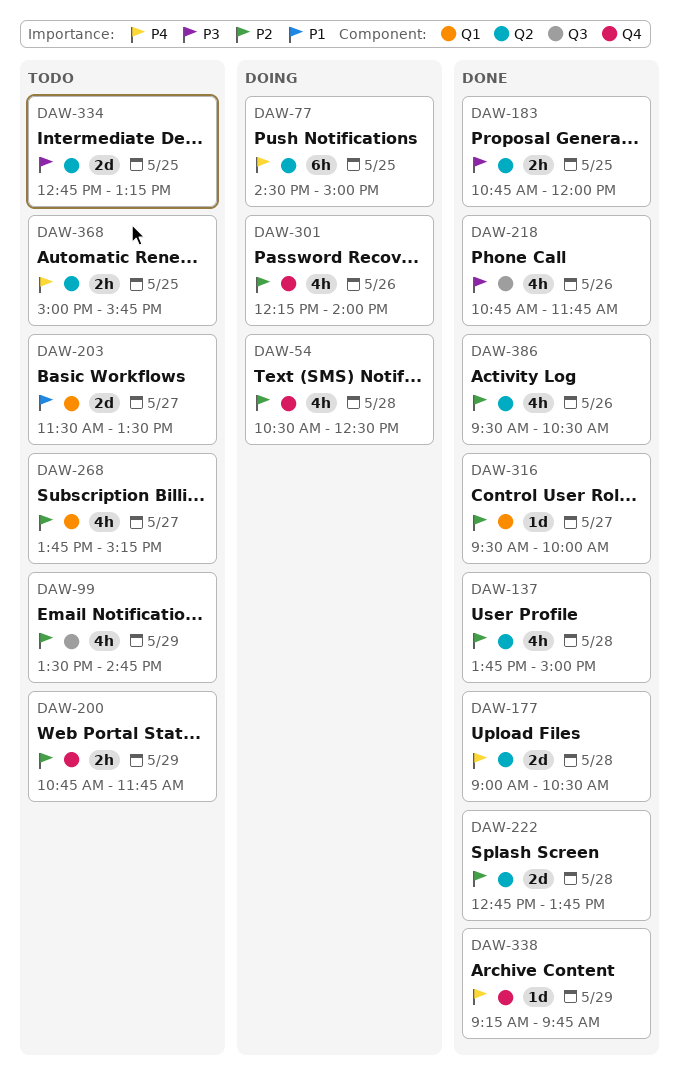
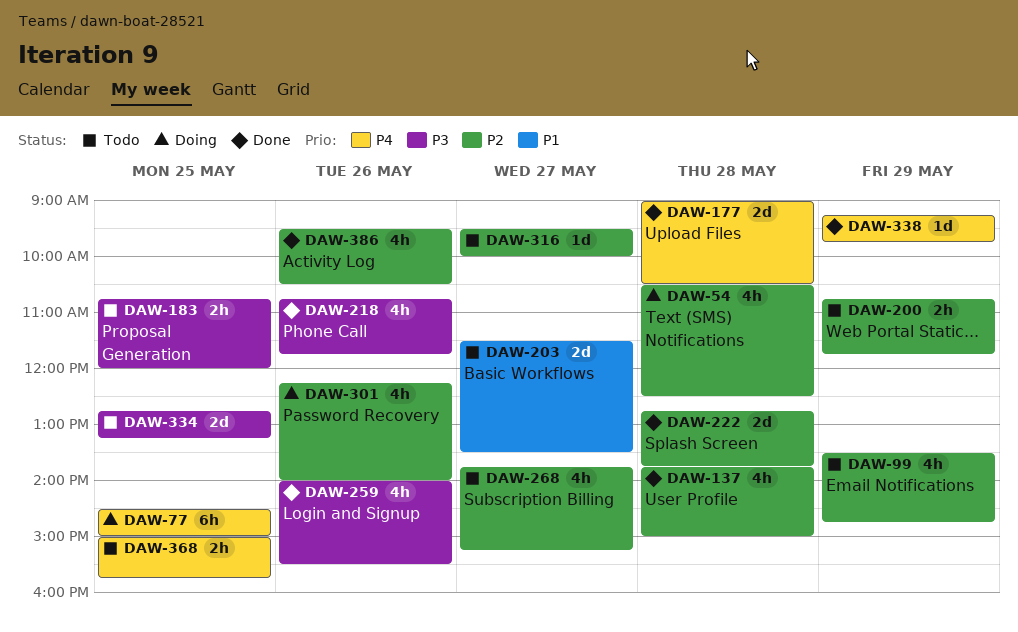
DAW-183, status: Done -> Todo
DAW-259: none -> present
DAW-316, status: Done -> Todo

